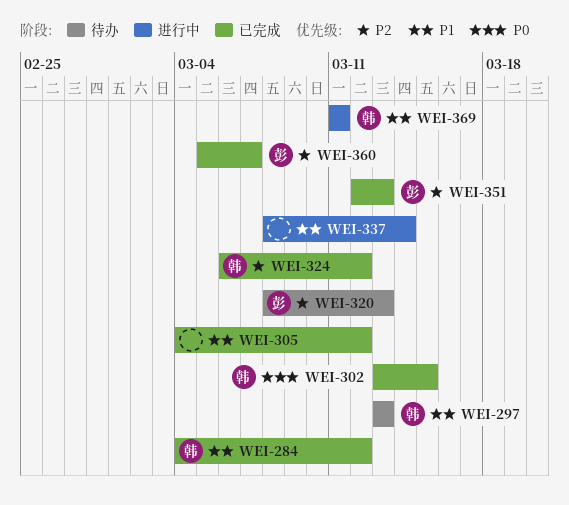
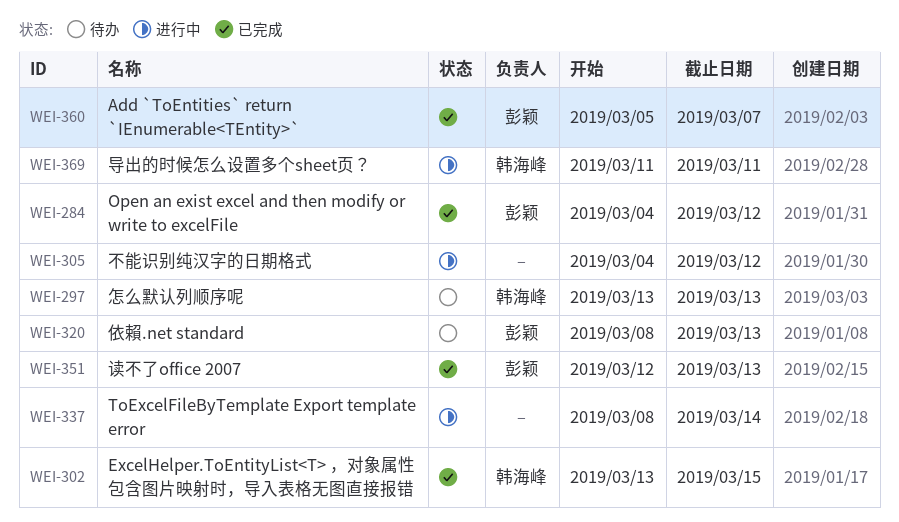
WEI-284, owner: 韩海峰 -> 彭颖
WEI-305, status: 已完成 -> 进行中
WEI-324: present -> none

